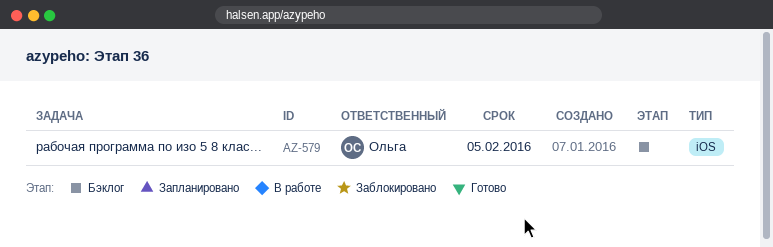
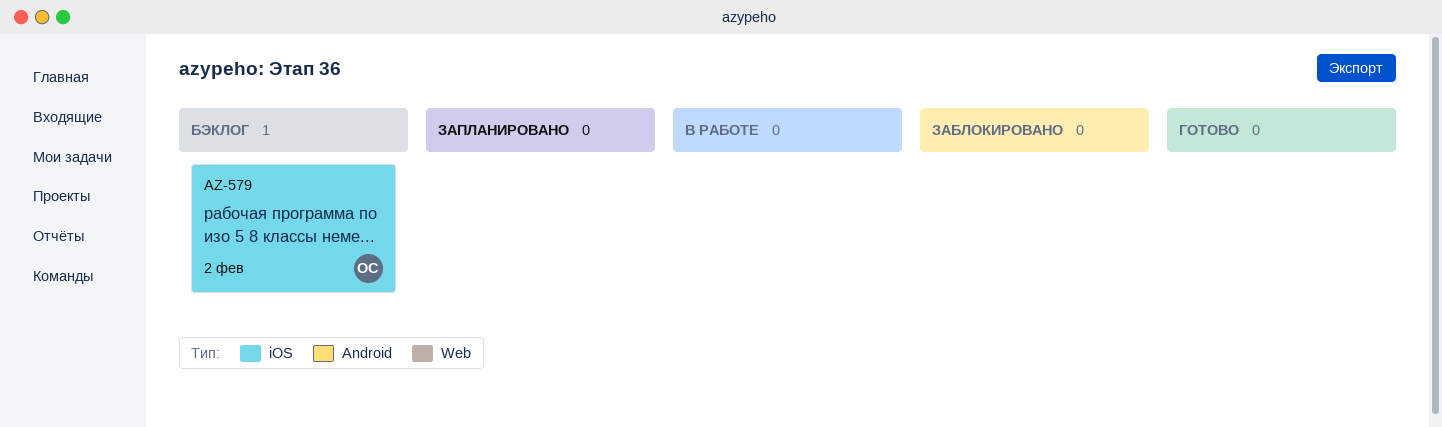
AZ-579, due: Feb 5 -> Feb 2

